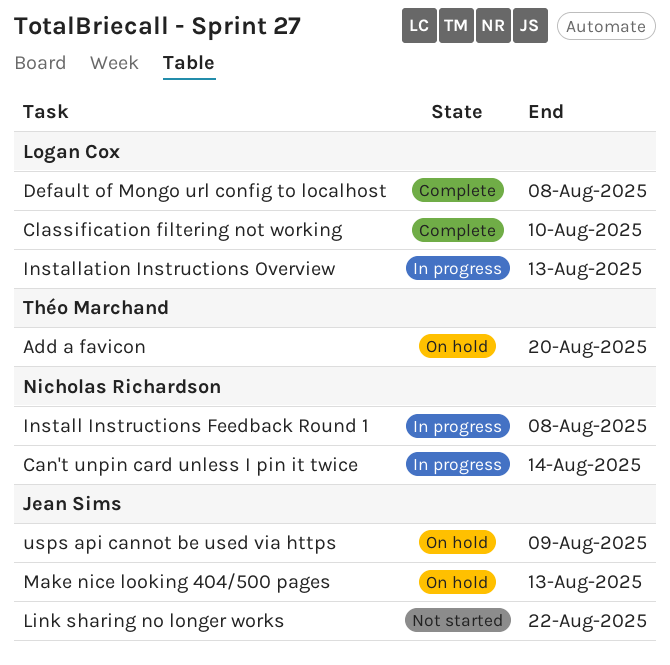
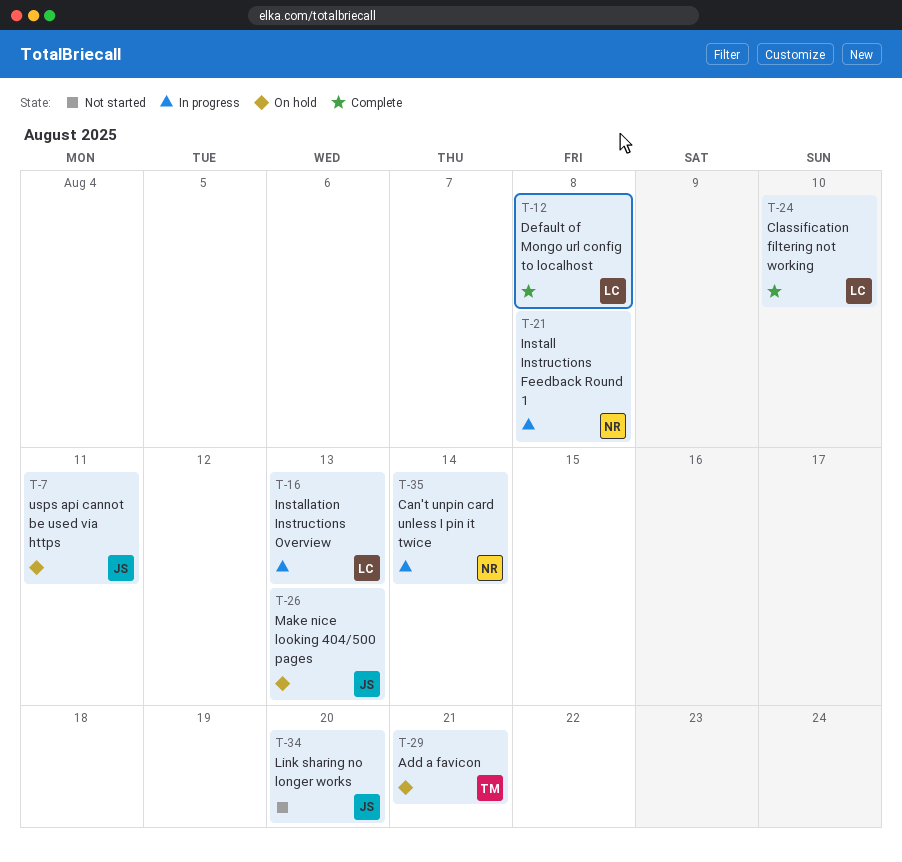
Add a favicon, due: Aug 20 -> Aug 21
Link sharing no longer works, due: Aug 22 -> Aug 20
usps api cannot be used via https, due: Aug 9 -> Aug 11

